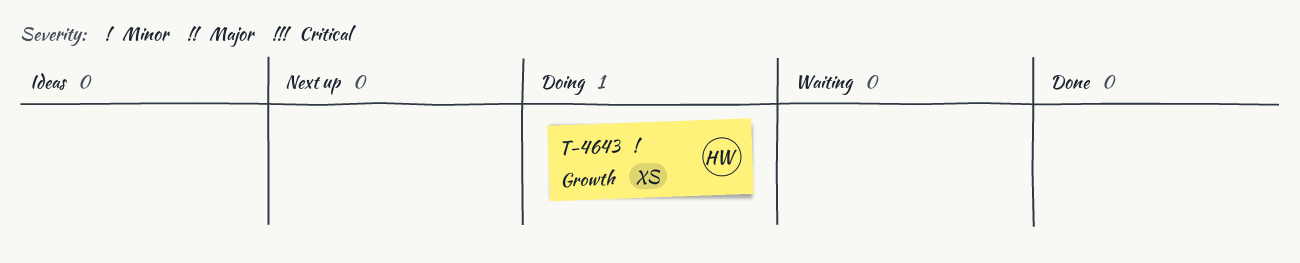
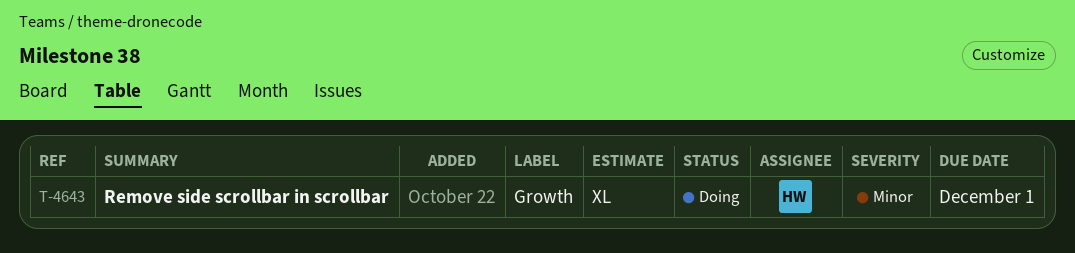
T-4643, estimate: XS -> XL

